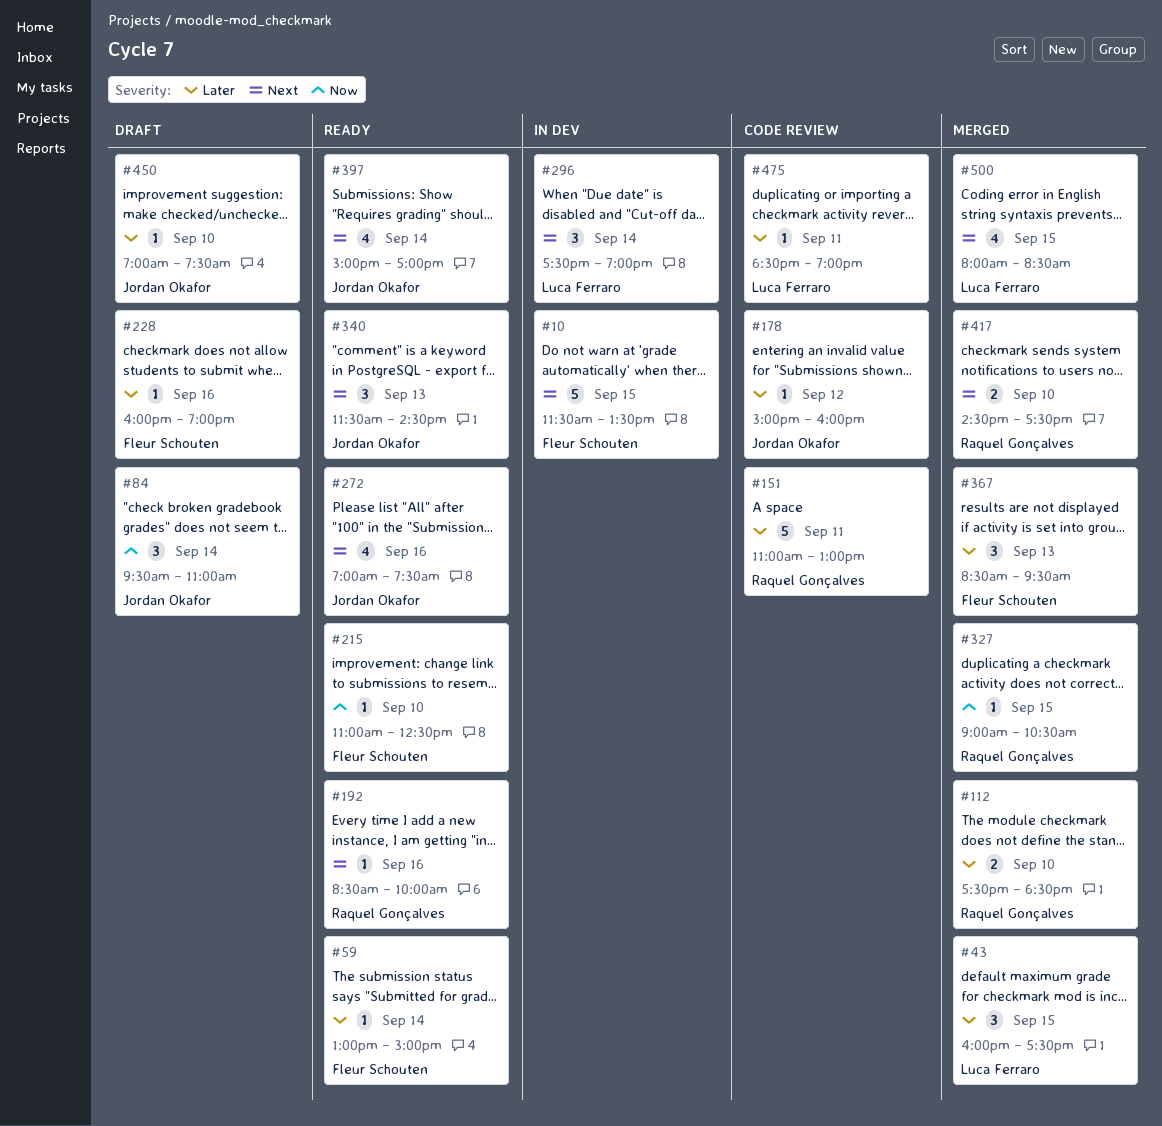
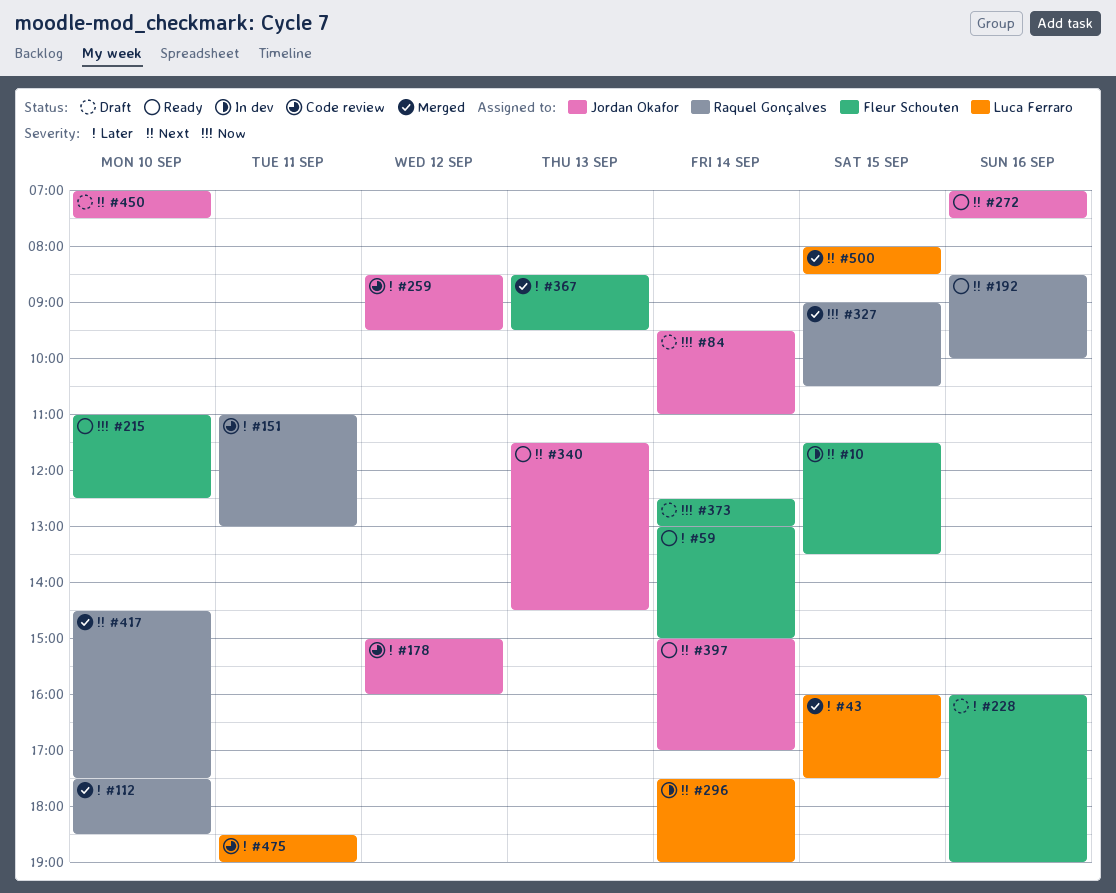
#259: none -> present
#373: none -> present
#450, priority: Later -> Next

